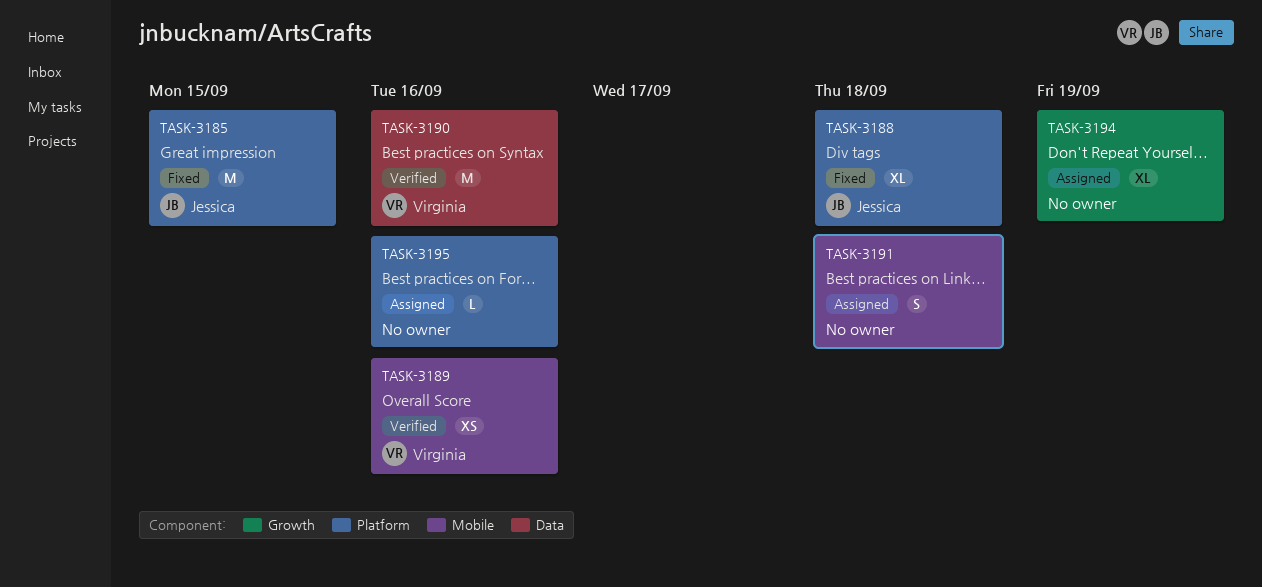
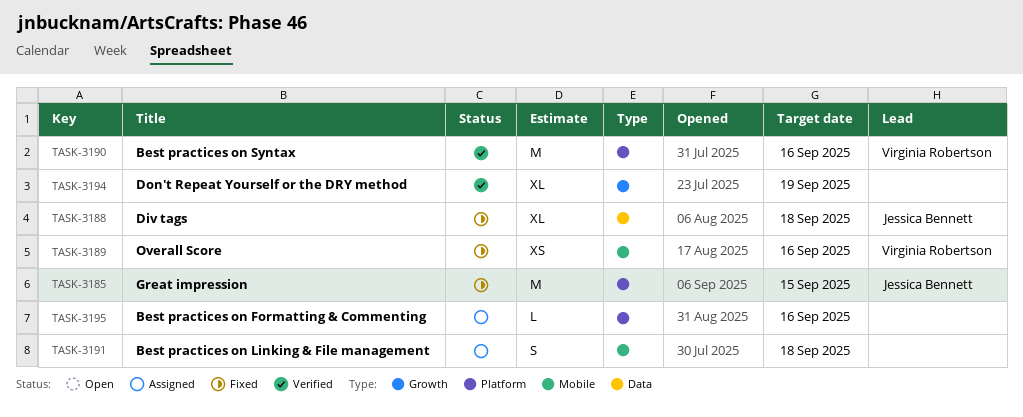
TASK-3188, label: Platform -> Data
TASK-3189, status: Verified -> Fixed
TASK-3190, label: Data -> Platform
TASK-3194, status: Assigned -> Verified

